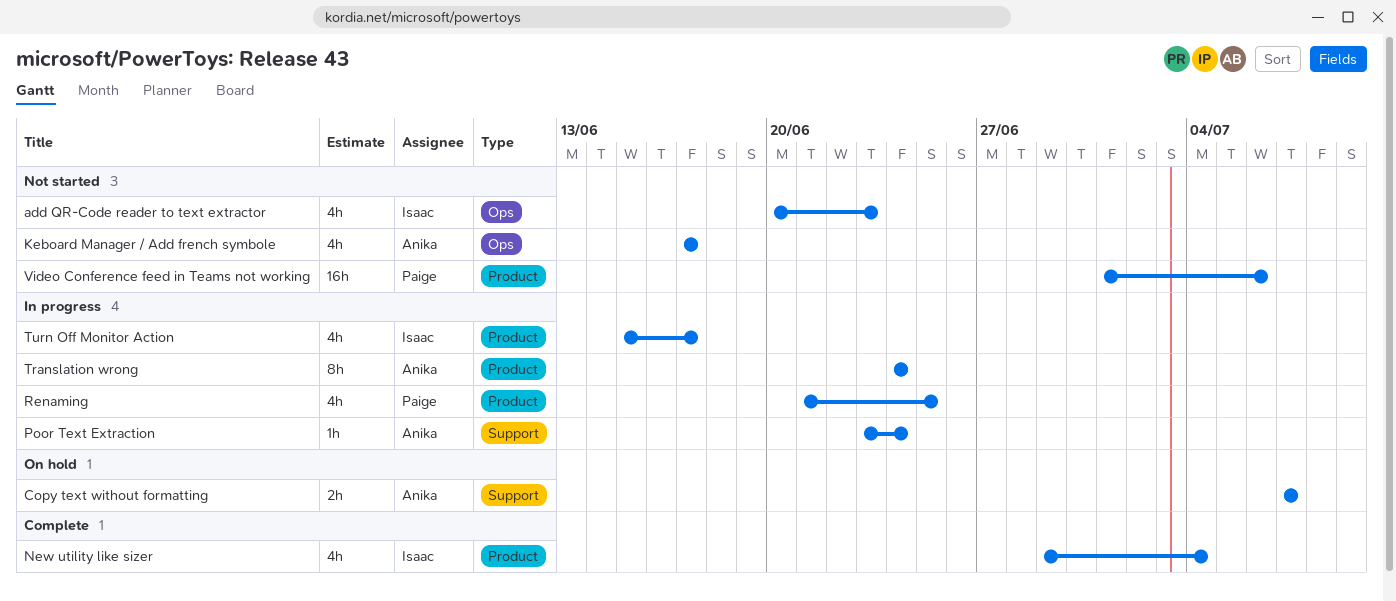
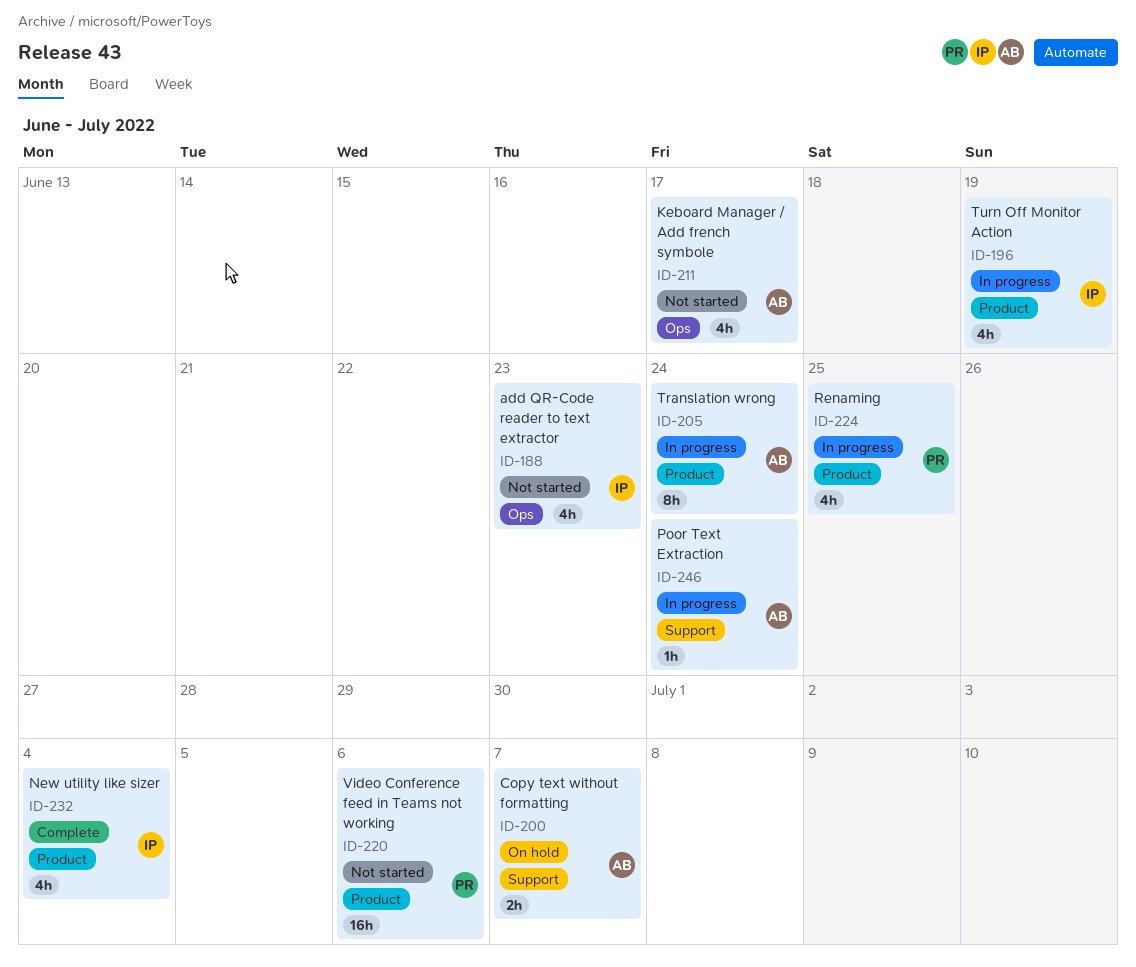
Turn Off Monitor Action, due: Jun 17 -> Jun 19

